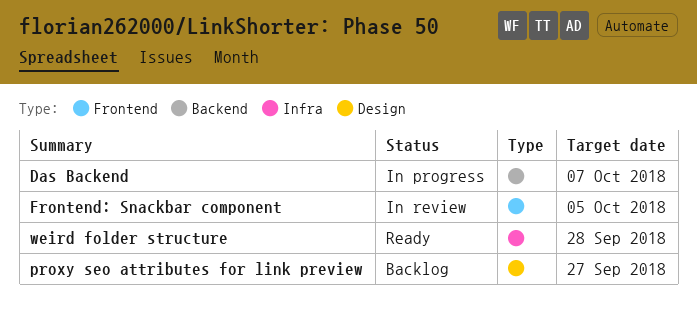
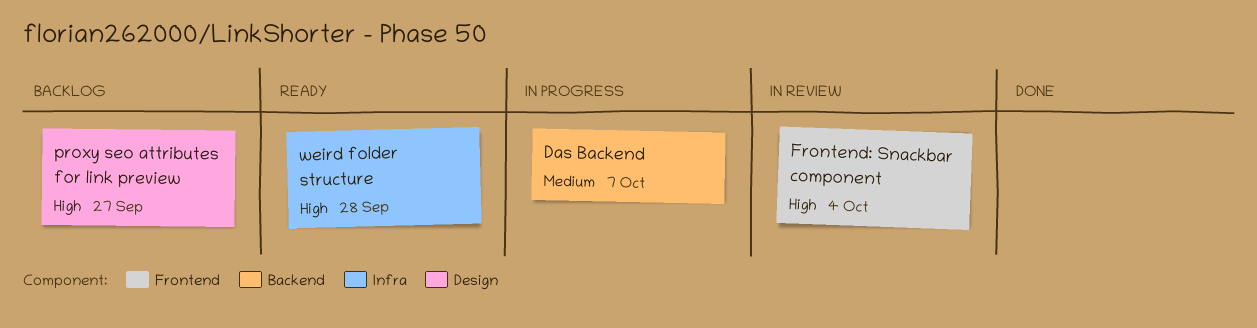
Frontend: Snackbar component, due: Oct 5 -> Oct 4

